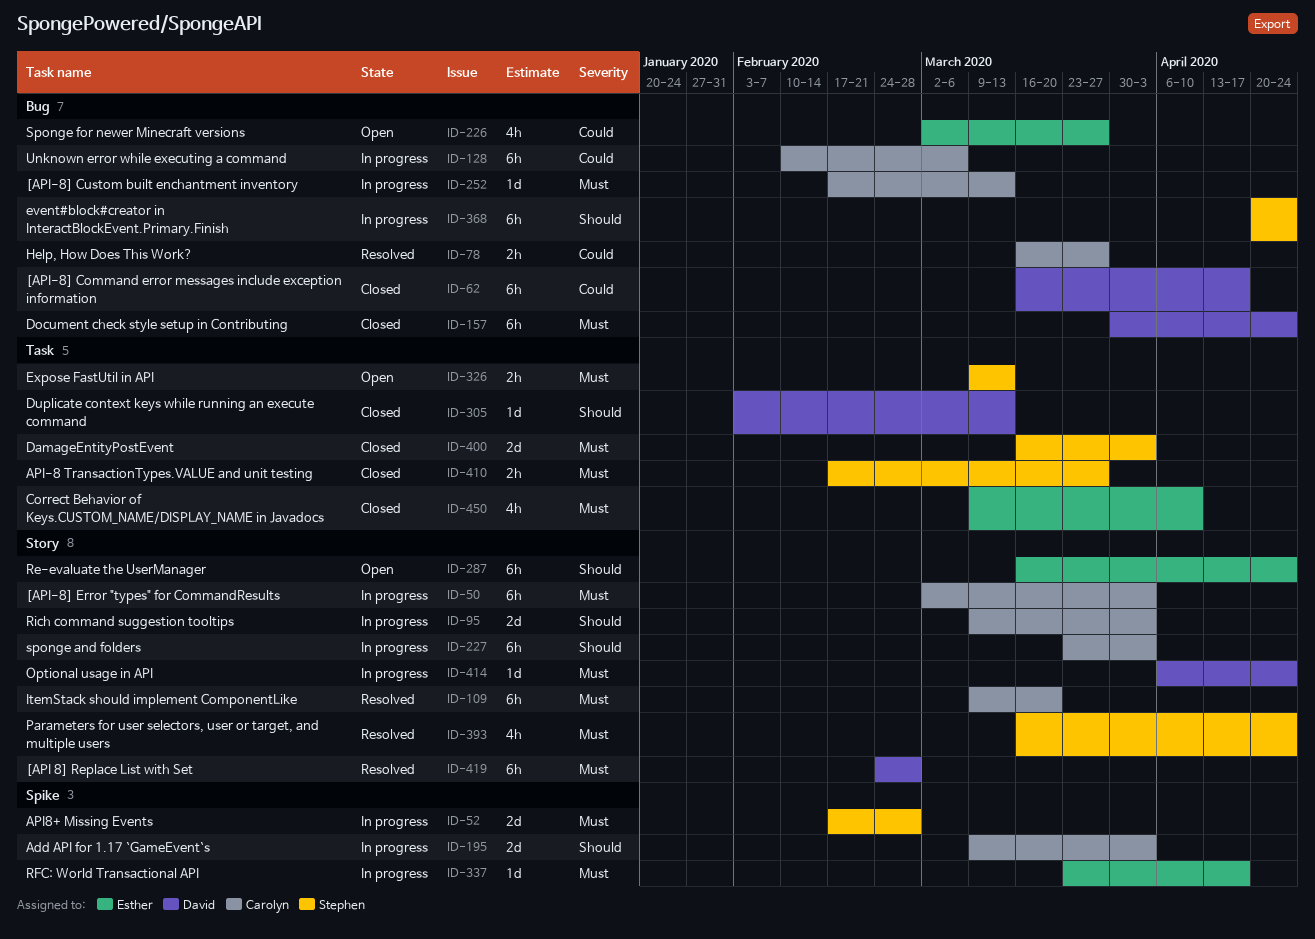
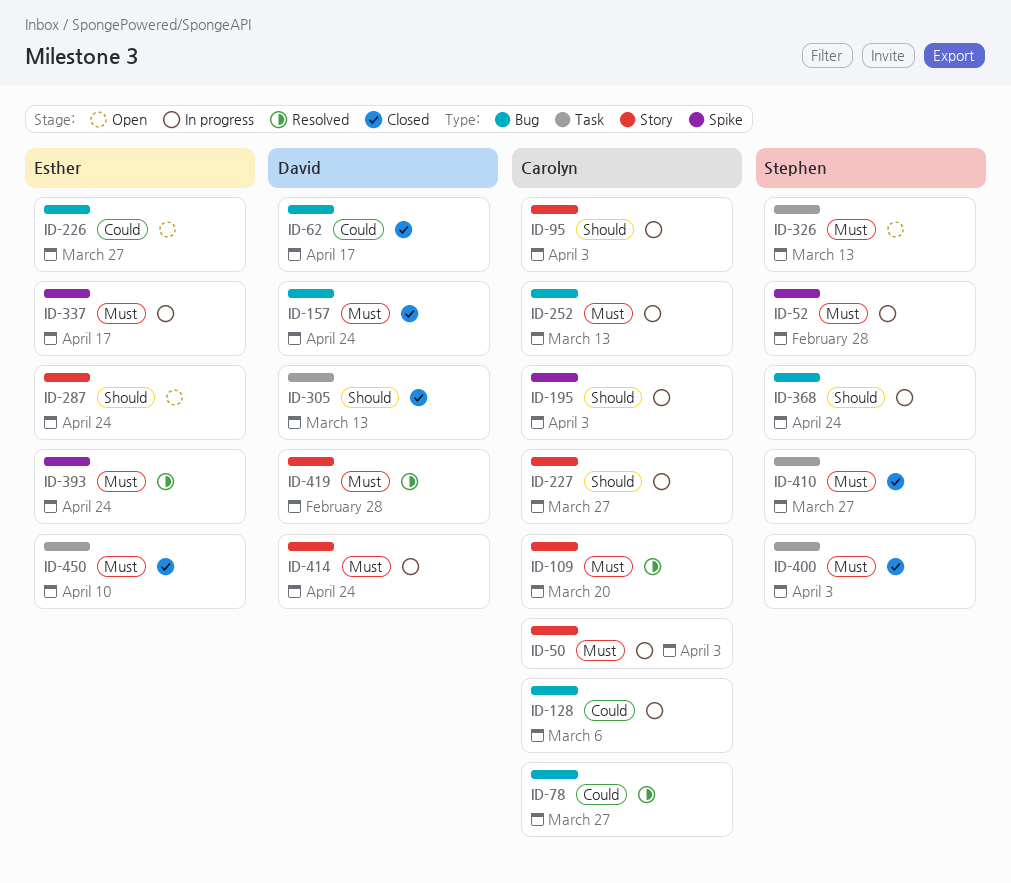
ID-227, due: Apr 3 -> Mar 27
ID-393, owner: Stephen -> Esther
ID-393, label: Story -> Spike

